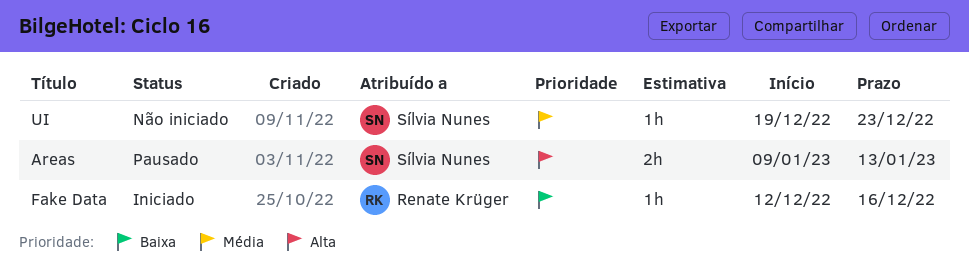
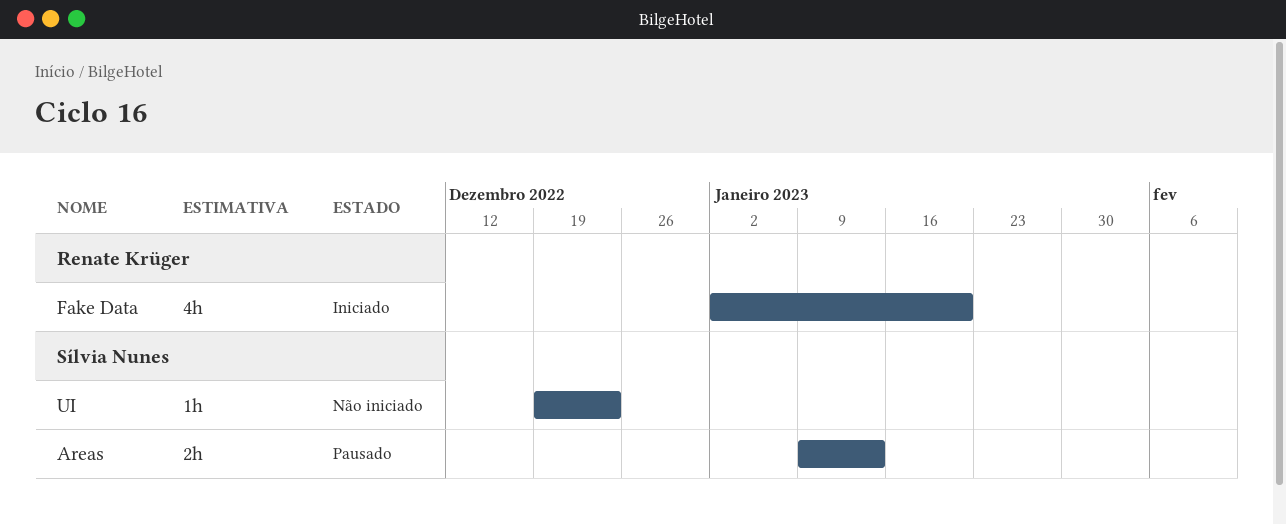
Fake Data, estimate: 1h -> 4h
Fake Data, start: Dec 12 -> Jan 2
Fake Data, due: Dec 16 -> Jan 20

